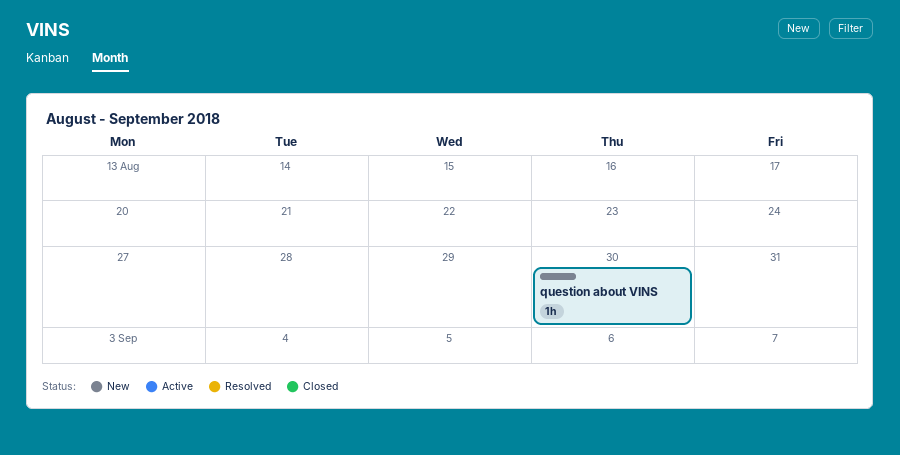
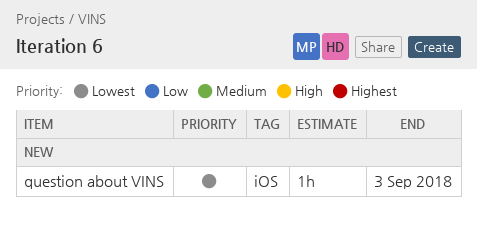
question about VINS, due: Aug 30 -> Sep 3

